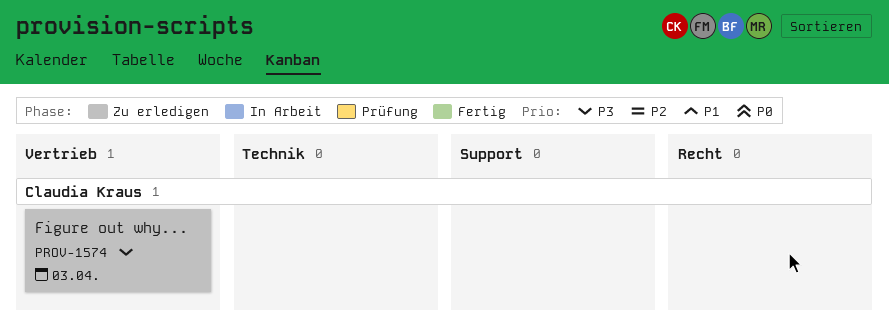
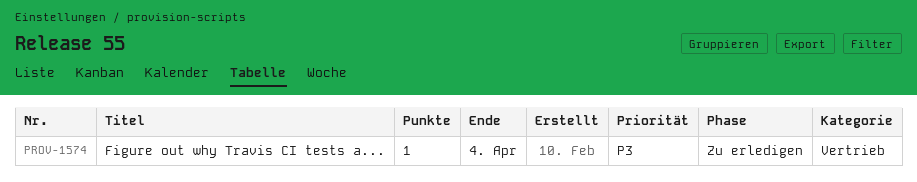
PROV-1574, due: Apr 3 -> Apr 4

